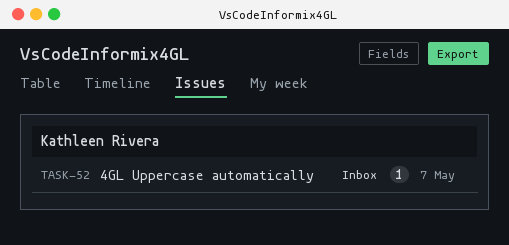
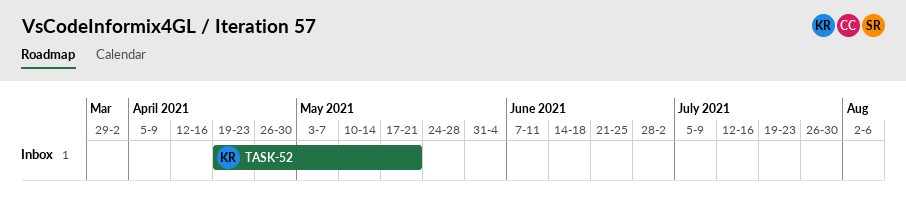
TASK-52, due: May 7 -> May 21

